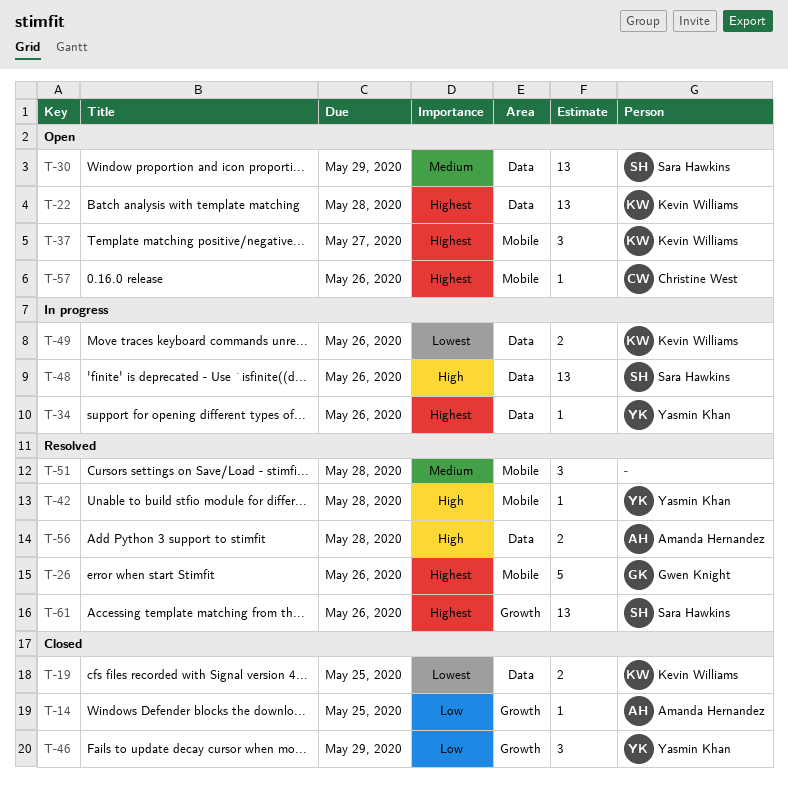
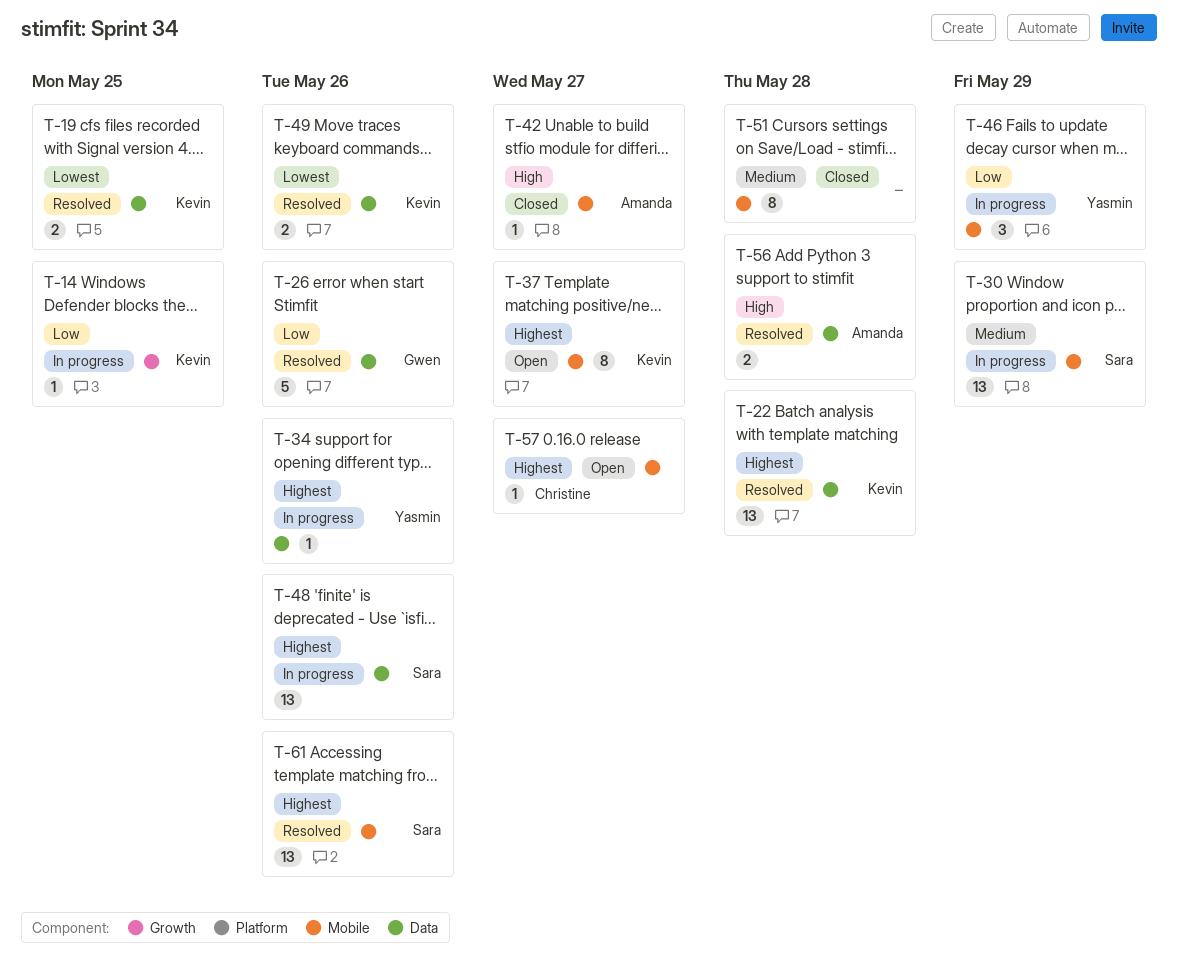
T-14, status: Closed -> In progress
T-14, owner: Amanda Hernandez -> Kevin Williams
T-19, status: Closed -> Resolved
T-22, status: Open -> Resolved
T-26, priority: Highest -> Low
T-26, label: Mobile -> Data
T-30, status: Open -> In progress
T-30, label: Data -> Mobile
T-37, estimate: 3 -> 8
T-42, status: Resolved -> Closed
T-42, owner: Yasmin Khan -> Amanda Hernandez
T-42, due: May 28 -> May 27
T-46, status: Closed -> In progress
T-46, label: Growth -> Mobile
T-48, priority: High -> Highest
T-49, status: In progress -> Resolved
T-51, status: Resolved -> Closed
T-51, estimate: 3 -> 8
T-57, due: May 26 -> May 27
T-61, label: Growth -> Mobile

